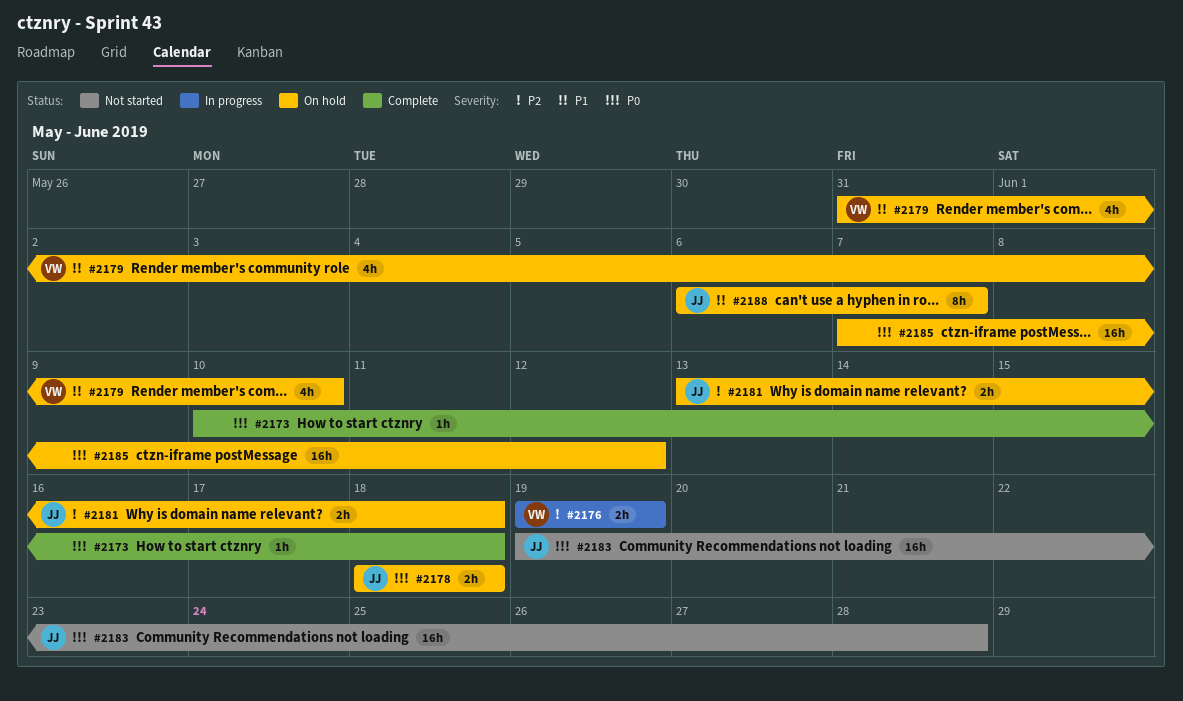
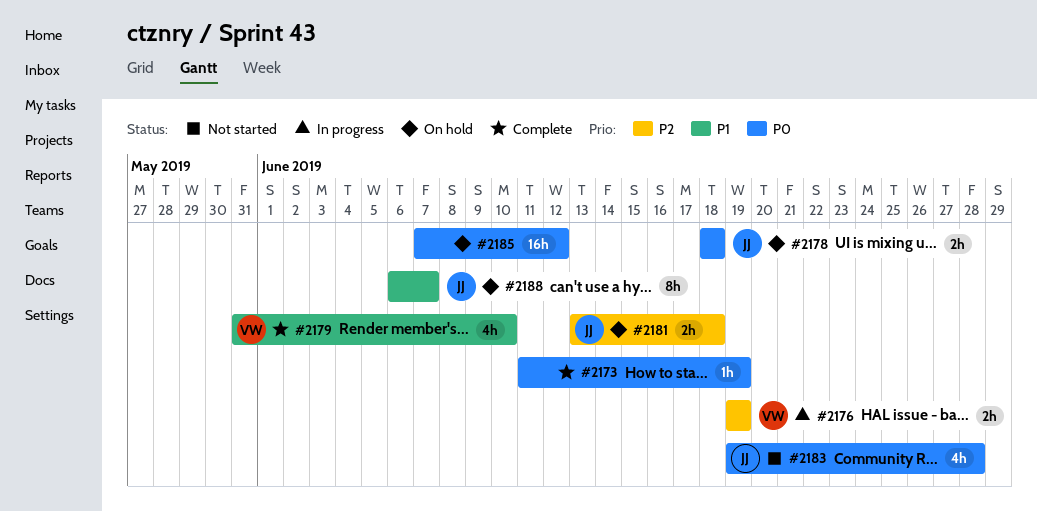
#2173, start: Jun 10 -> Jun 11
#2173, due: Jun 18 -> Jun 19
#2179, status: On hold -> Complete
#2183, estimate: 16h -> 4h

